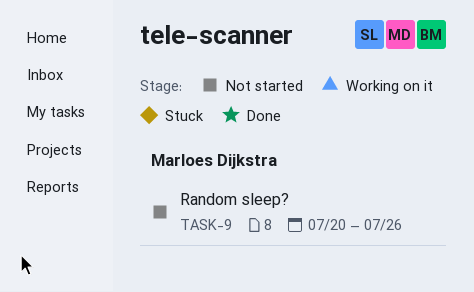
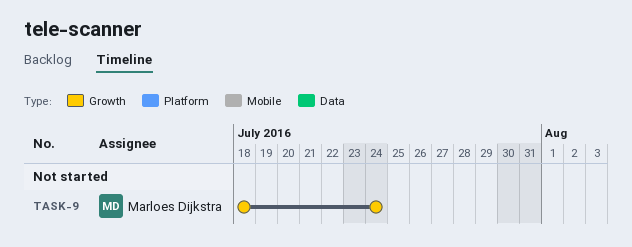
TASK-9, start: Jul 20 -> Jul 18
TASK-9, due: Jul 26 -> Jul 24

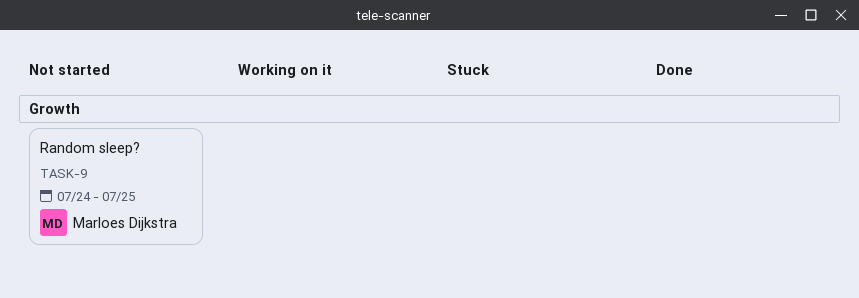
TASK-9, start: Jul 18 -> Jul 24
TASK-9, due: Jul 24 -> Jul 25

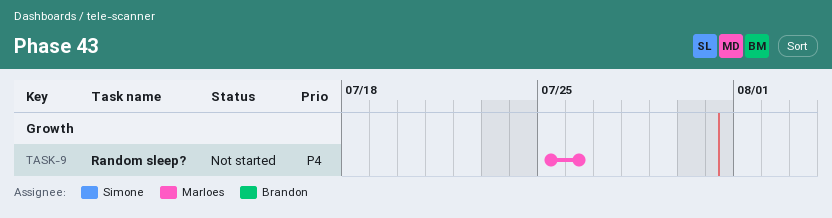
TASK-9, start: Jul 24 -> Jul 25
TASK-9, due: Jul 25 -> Jul 26

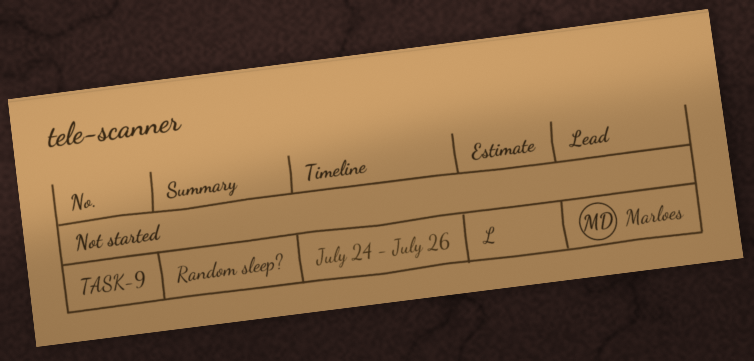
TASK-9, start: Jul 25 -> Jul 24

